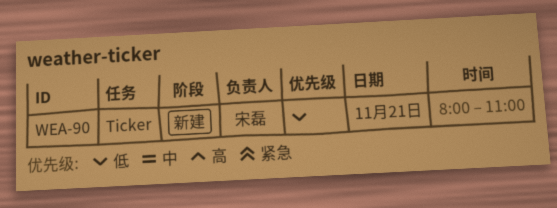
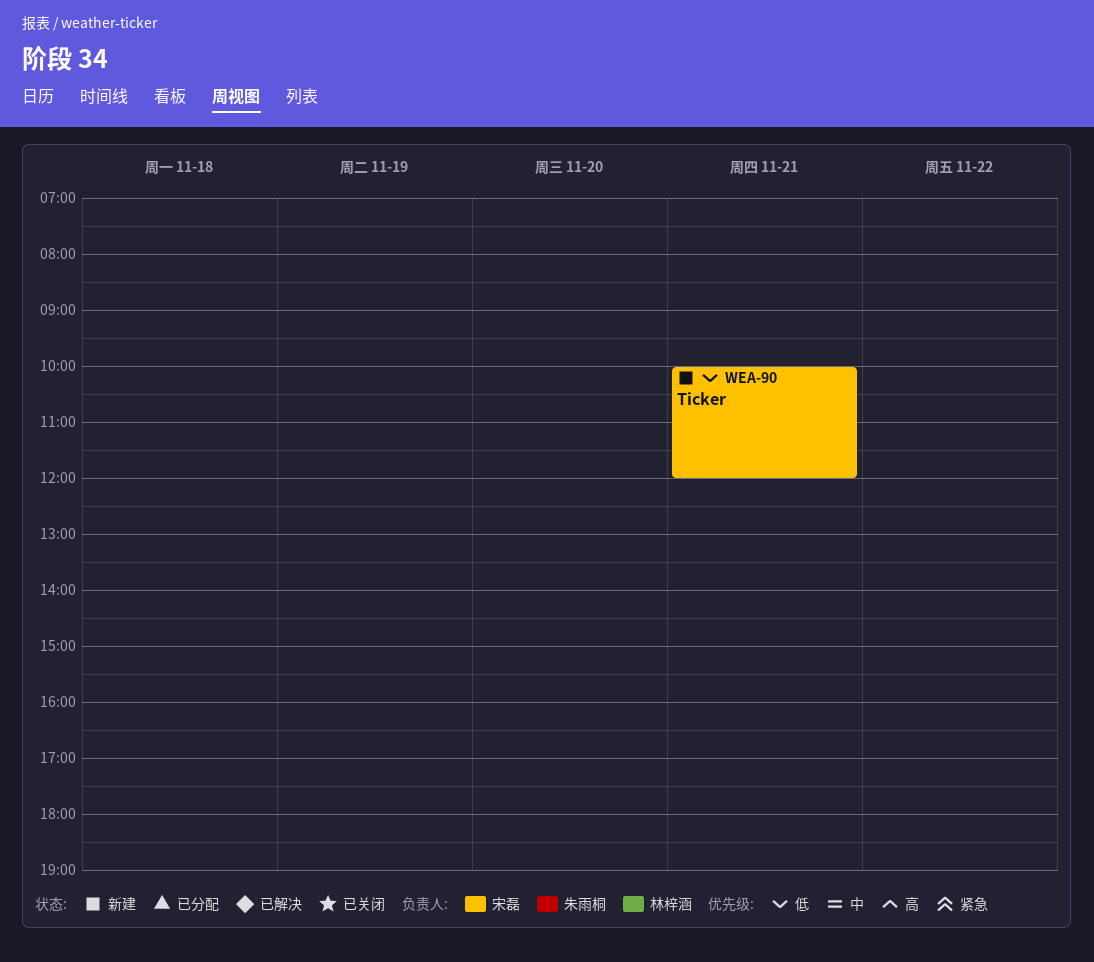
WEA-90, begins: 08:00 -> 10:00
WEA-90, ends: 11:00 -> 12:00

